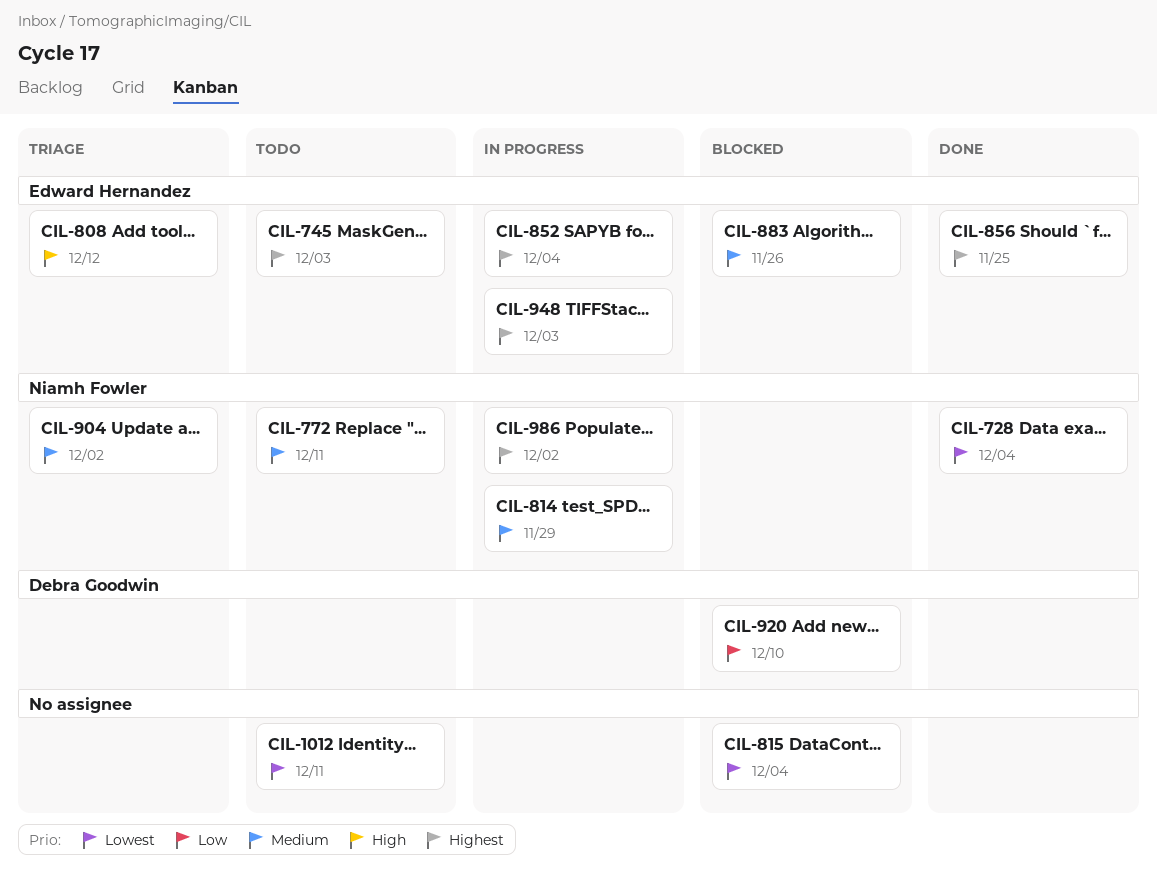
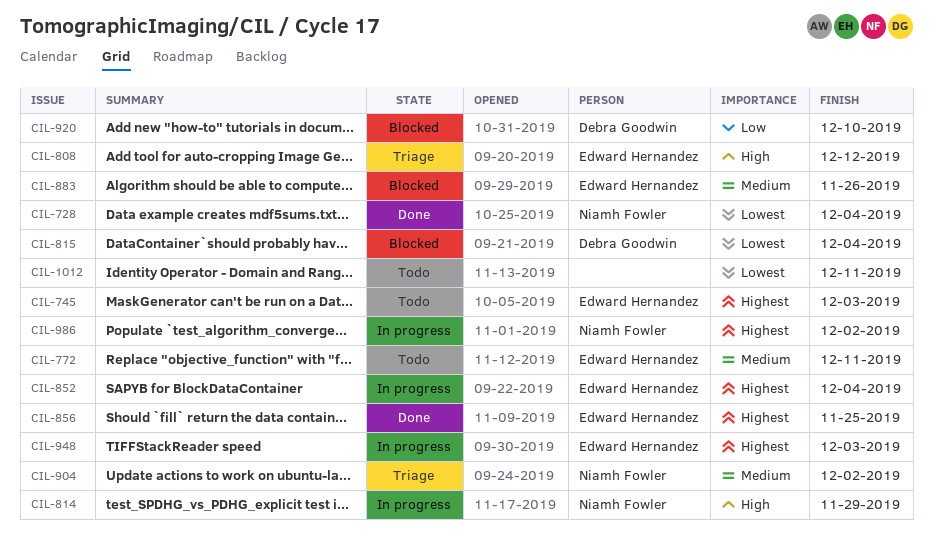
CIL-772, owner: Niamh Fowler -> Edward Hernandez
CIL-814, priority: Medium -> High
CIL-815, owner: none -> Debra Goodwin

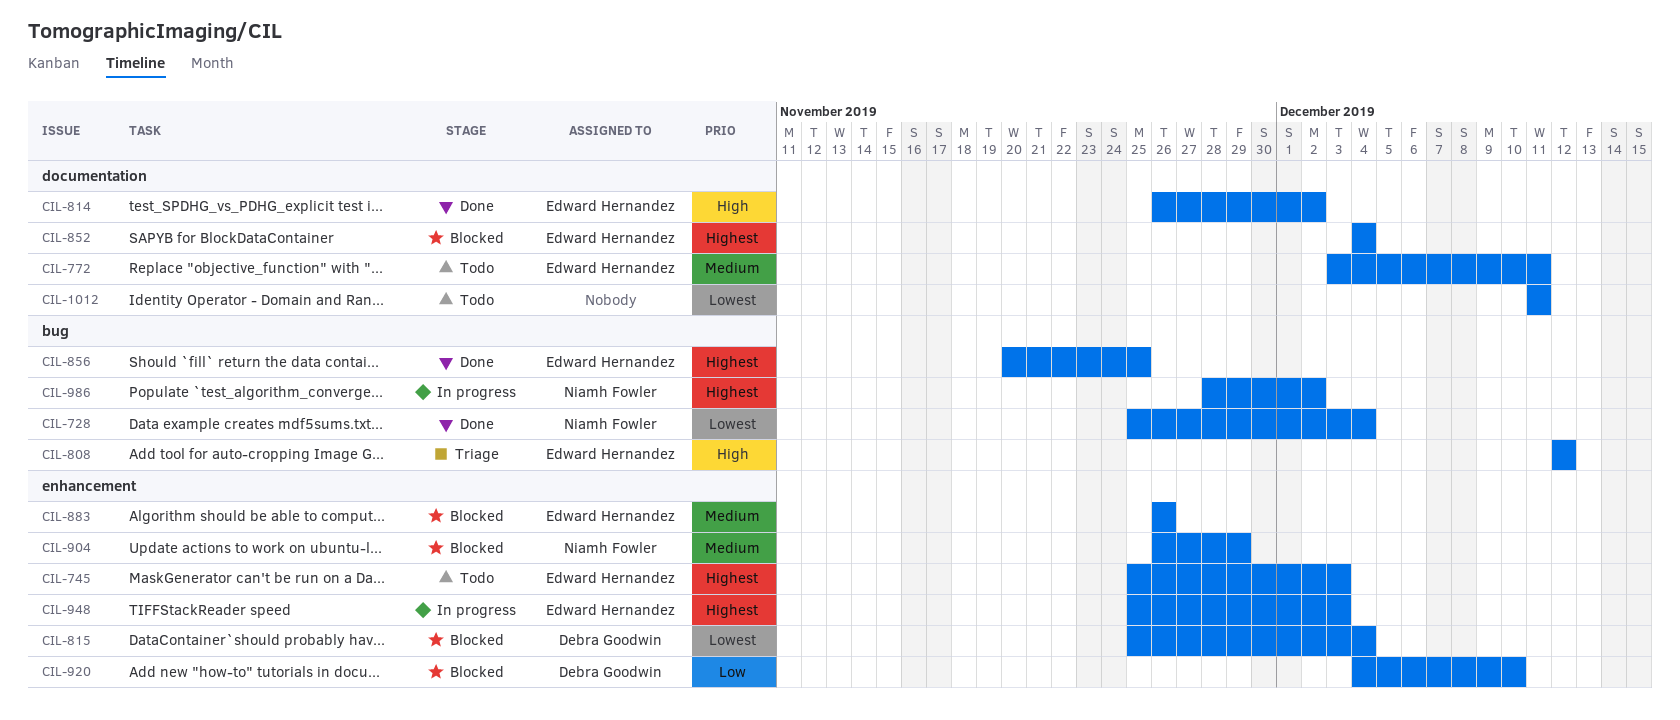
CIL-814, status: In progress -> Done
CIL-814, owner: Niamh Fowler -> Edward Hernandez
CIL-814, due: Nov 29 -> Dec 2
CIL-852, status: In progress -> Blocked
CIL-904, status: Triage -> Blocked
CIL-904, due: Dec 2 -> Nov 29

